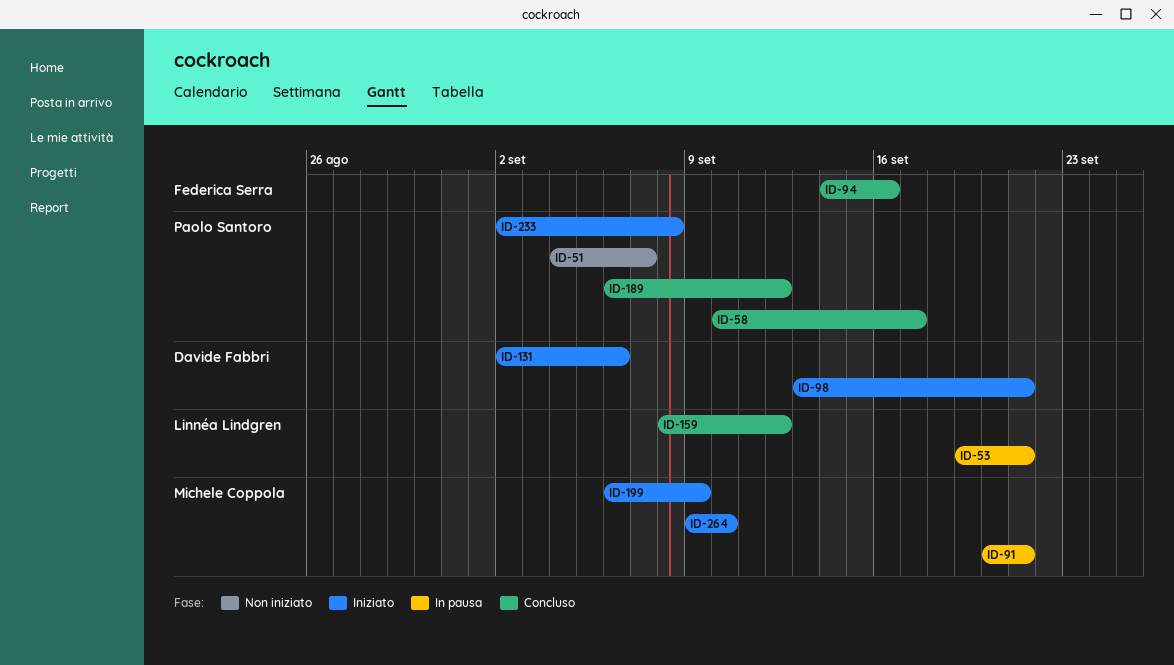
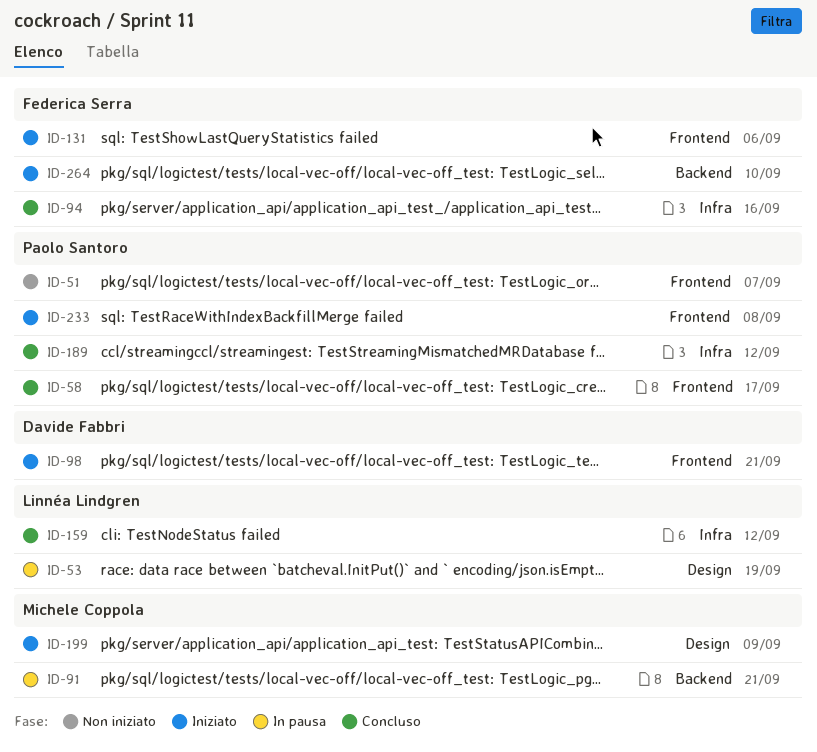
ID-53, due: Sep 21 -> Sep 19
ID-131, owner: Davide Fabbri -> Federica Serra
ID-264, owner: Michele Coppola -> Federica Serra

